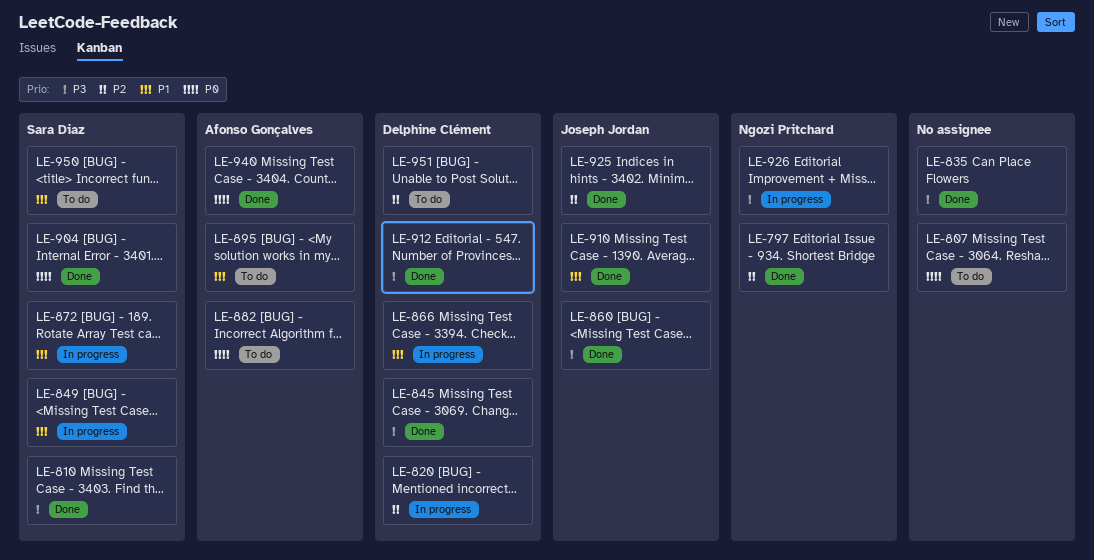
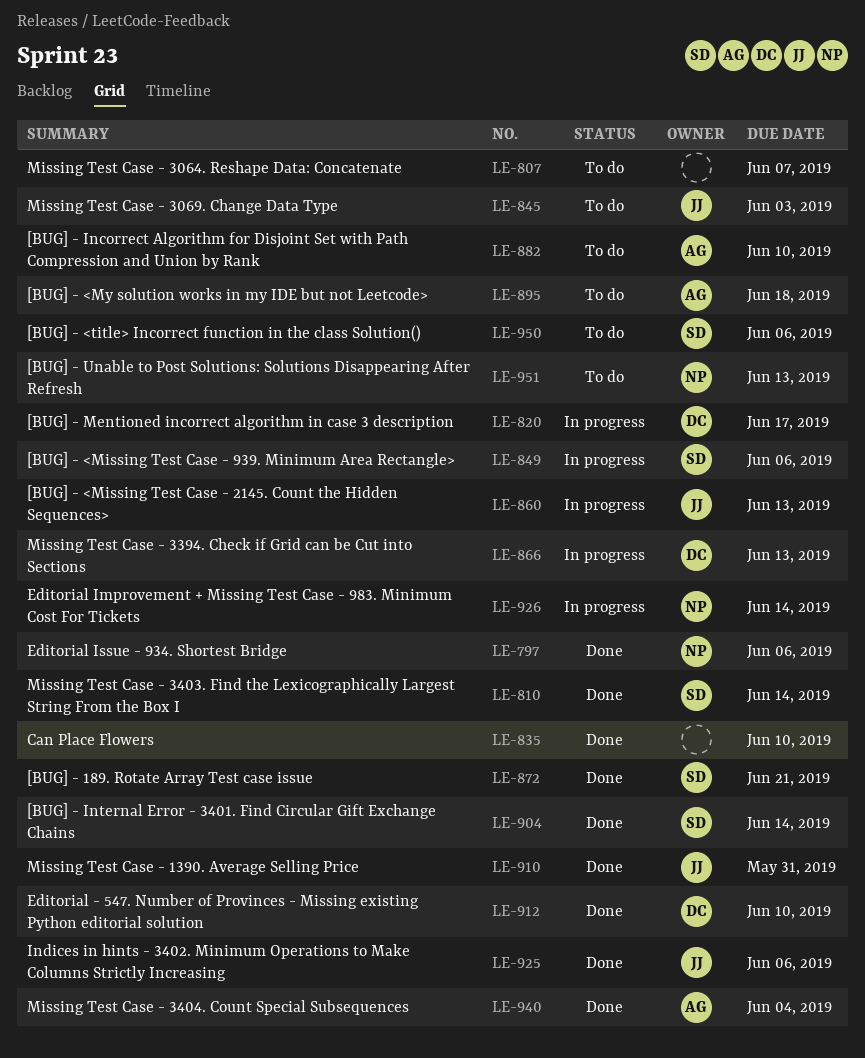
LE-845, status: Done -> To do
LE-845, owner: Delphine Clément -> Joseph Jordan
LE-860, status: Done -> In progress
LE-872, status: In progress -> Done
LE-951, owner: Delphine Clément -> Ngozi Pritchard

